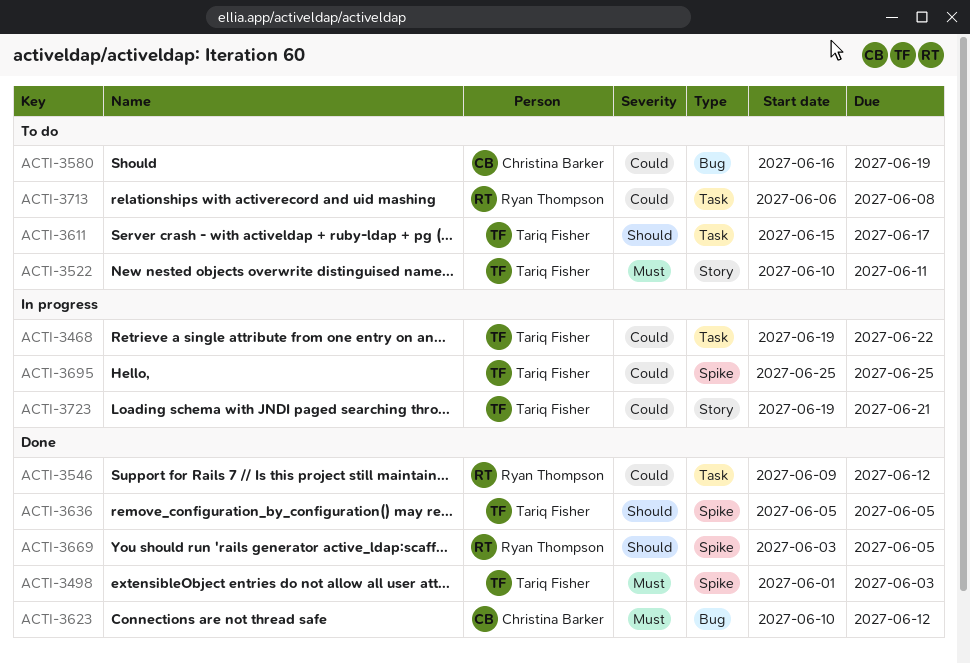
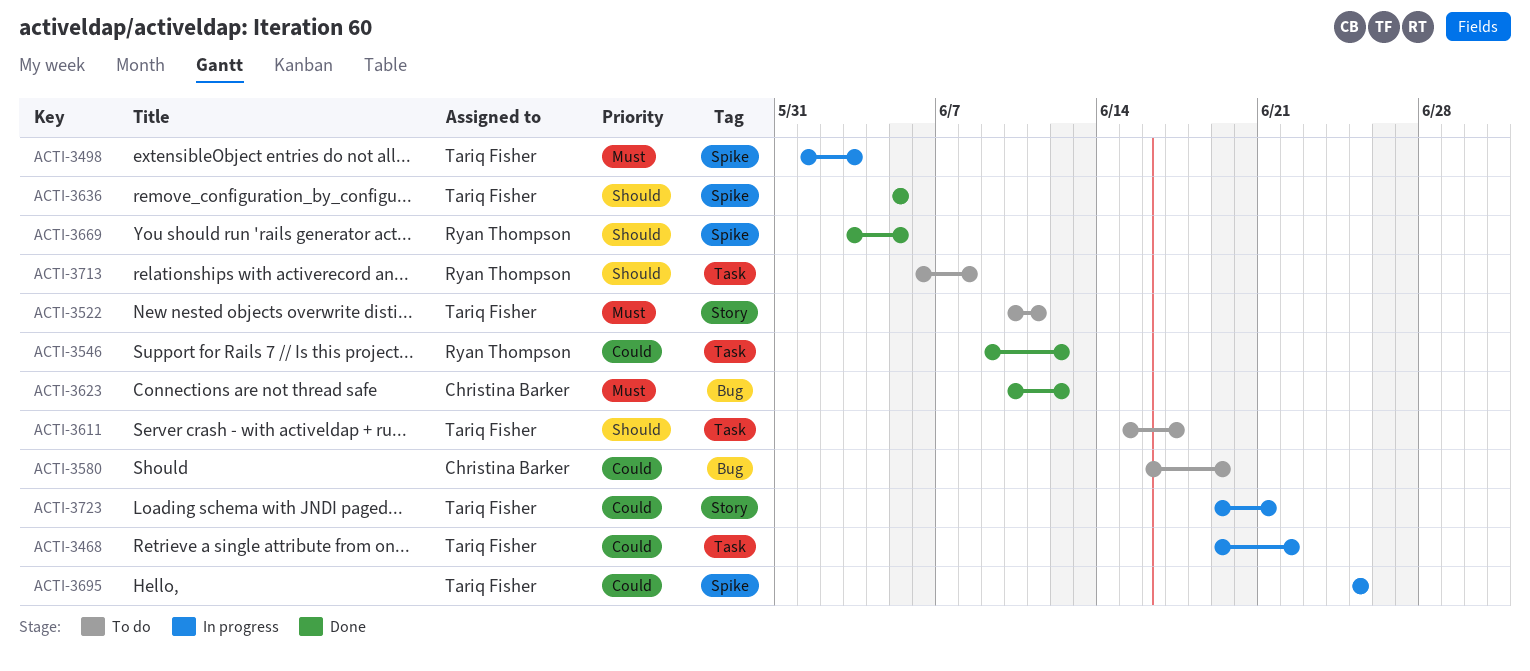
ACTI-3498, status: Done -> In progress
ACTI-3713, priority: Could -> Should

